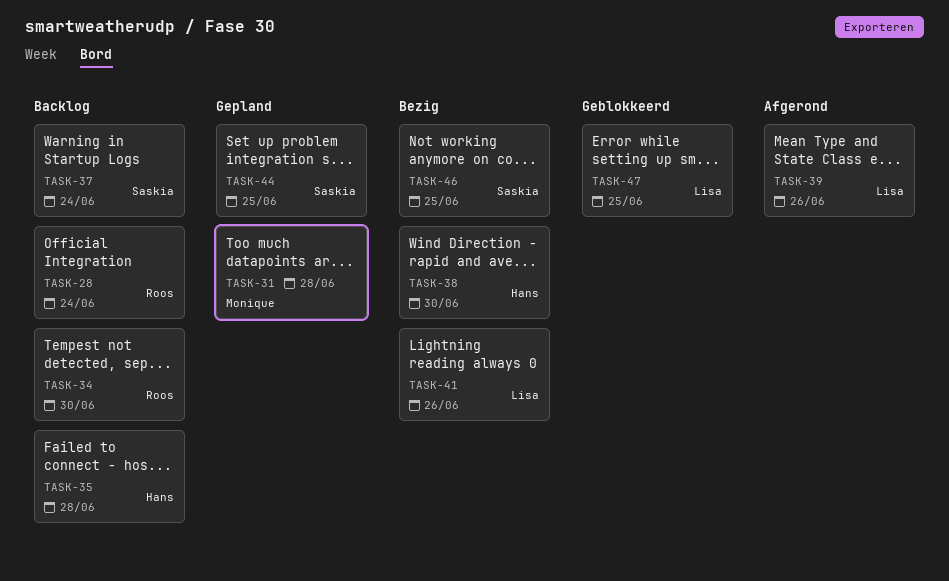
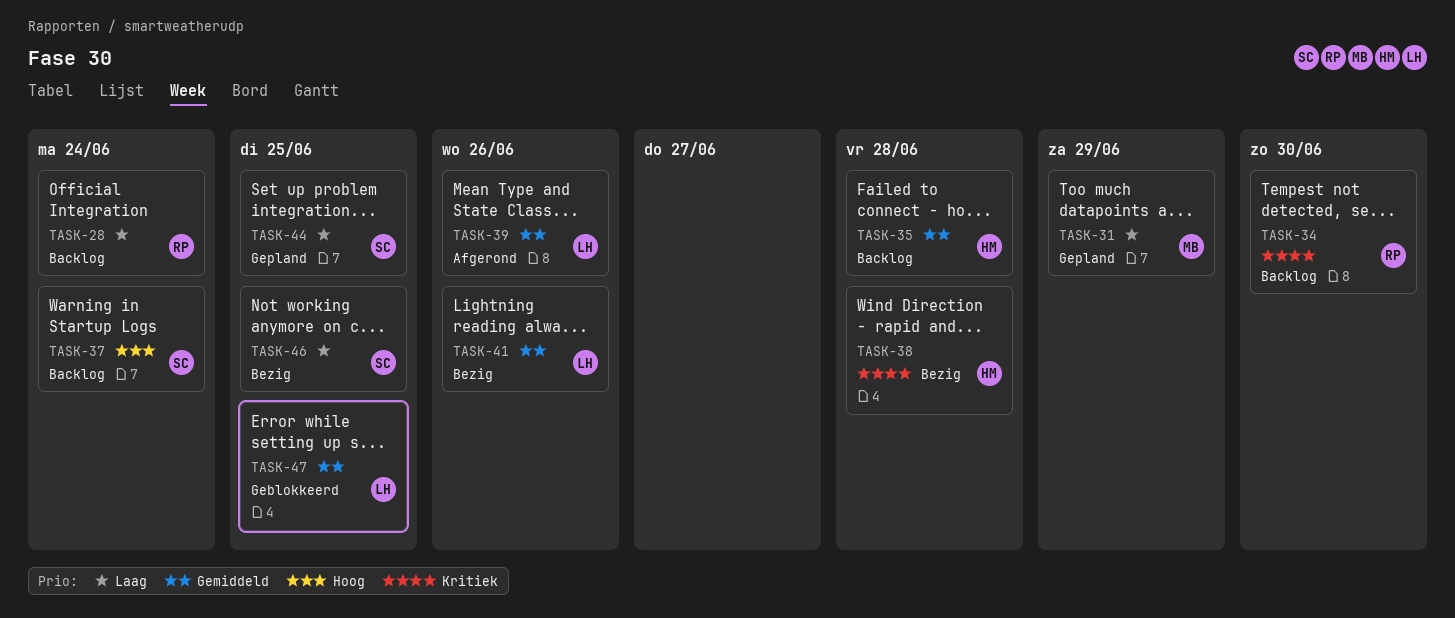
TASK-31, due: Jun 28 -> Jun 29
TASK-38, due: Jun 30 -> Jun 28

